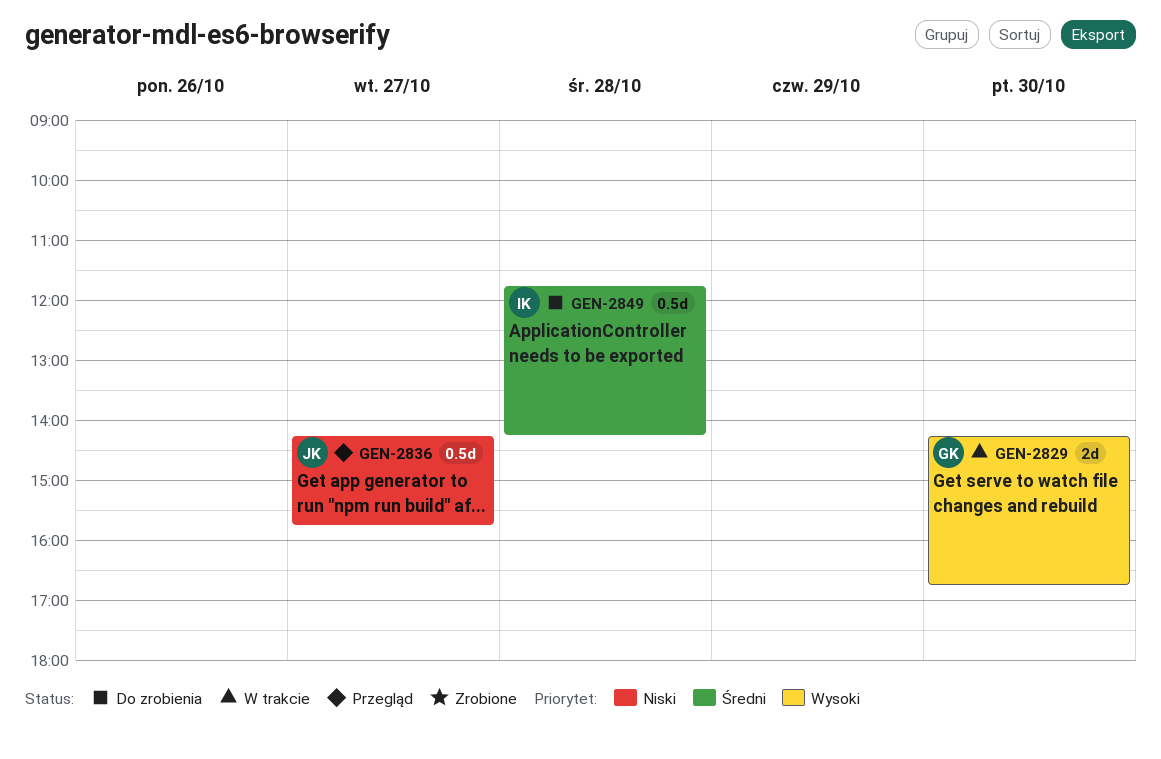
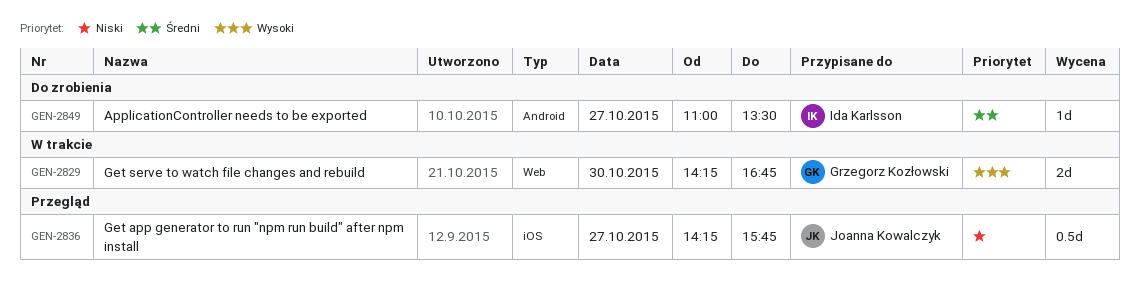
GEN-2849, estimate: 0.5d -> 1d
GEN-2849, day: Oct 28 -> Oct 27
GEN-2849, begins: 11:45 -> 11:00
GEN-2849, ends: 14:15 -> 13:30

